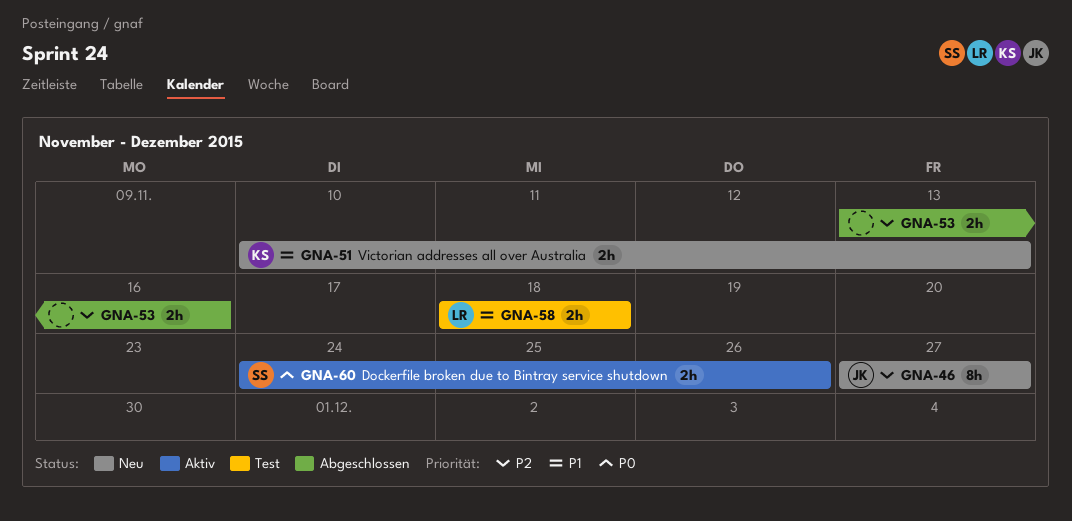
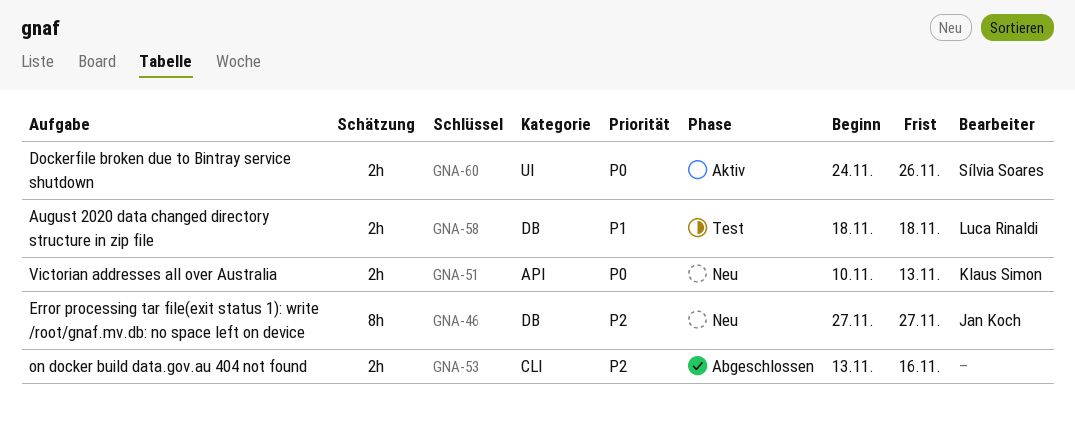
GNA-51, priority: P1 -> P0

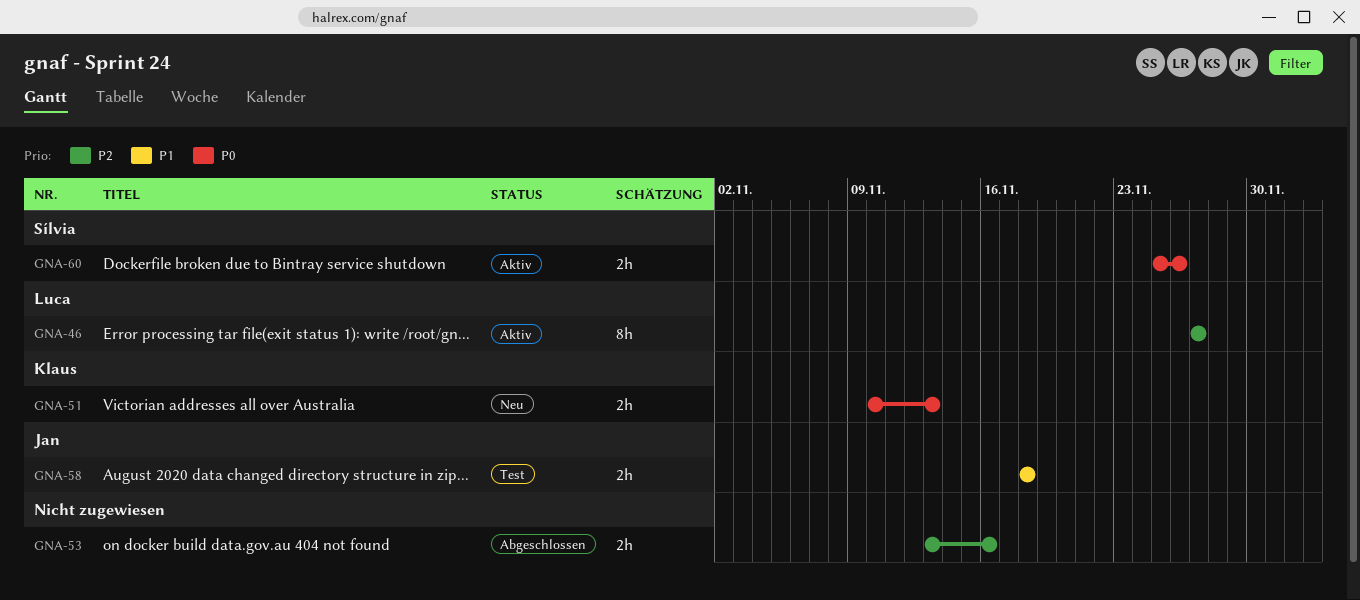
GNA-46, status: Neu -> Aktiv
GNA-46, owner: Jan Koch -> Luca Rinaldi
GNA-58, owner: Luca Rinaldi -> Jan Koch
GNA-60, start: Nov 24 -> Nov 25

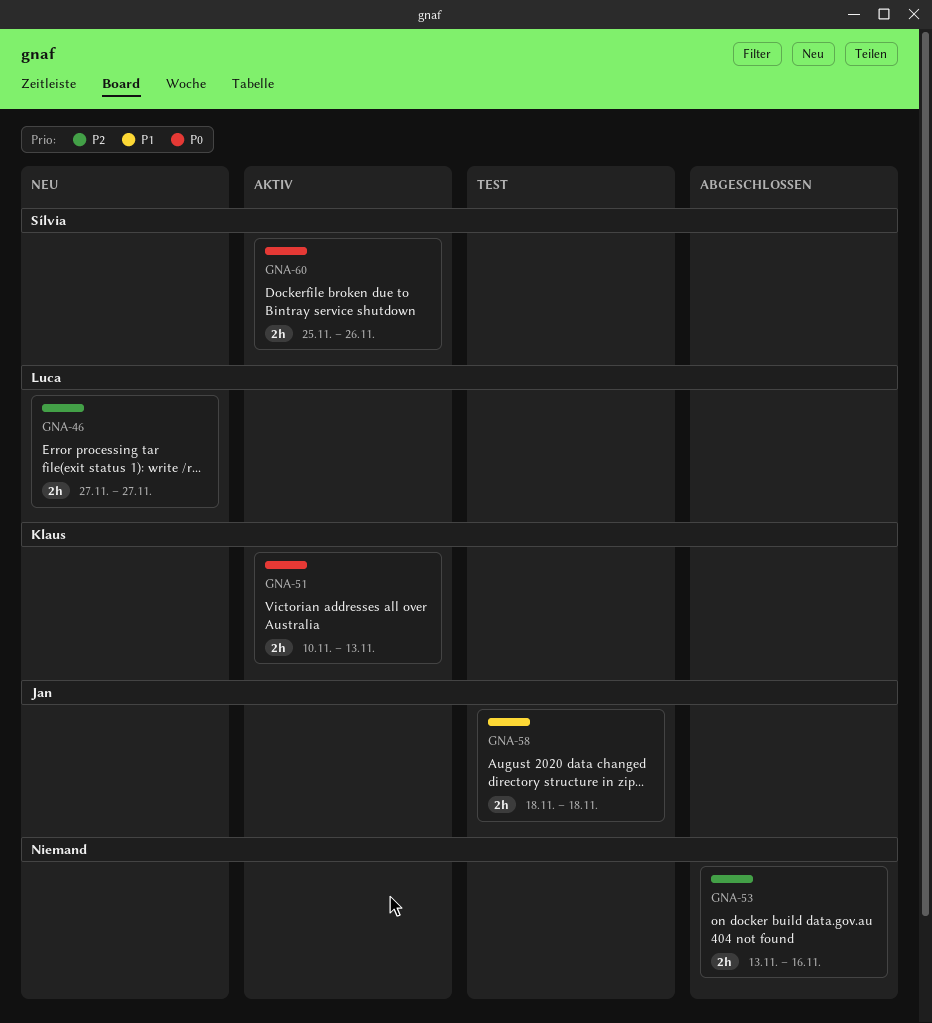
GNA-46, status: Aktiv -> Neu
GNA-46, estimate: 8h -> 2h
GNA-51, status: Neu -> Aktiv

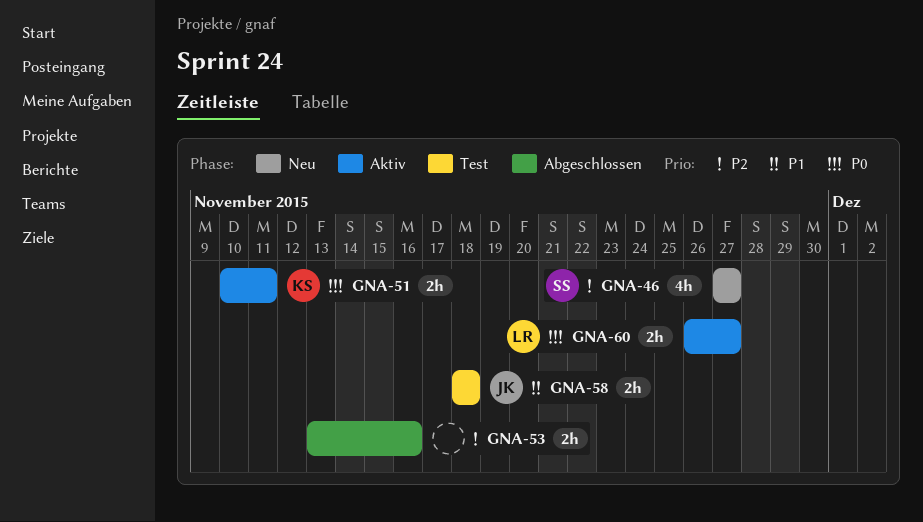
GNA-46, owner: Luca -> Sílvia
GNA-46, estimate: 2h -> 4h
GNA-51, due: Nov 13 -> Nov 11
GNA-60, owner: Sílvia -> Luca
GNA-60, start: Nov 25 -> Nov 26
GNA-60, due: Nov 26 -> Nov 27

